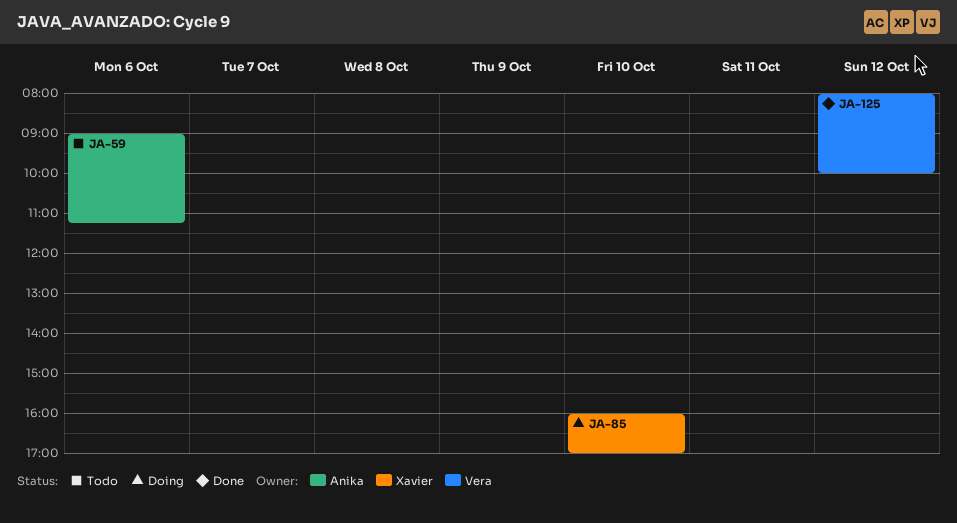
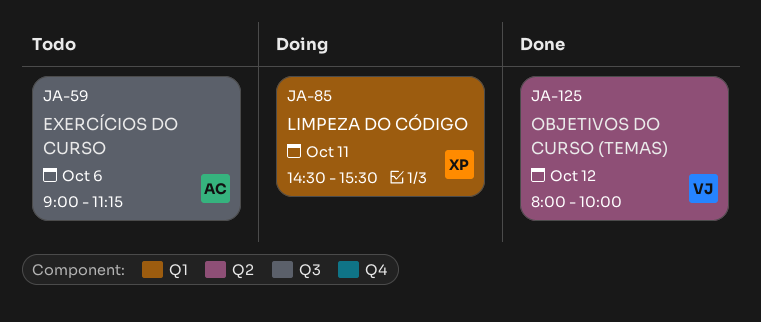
JA-85, day: Oct 10 -> Oct 11
JA-85, begins: 16:00 -> 14:30
JA-85, ends: 17:00 -> 15:30

